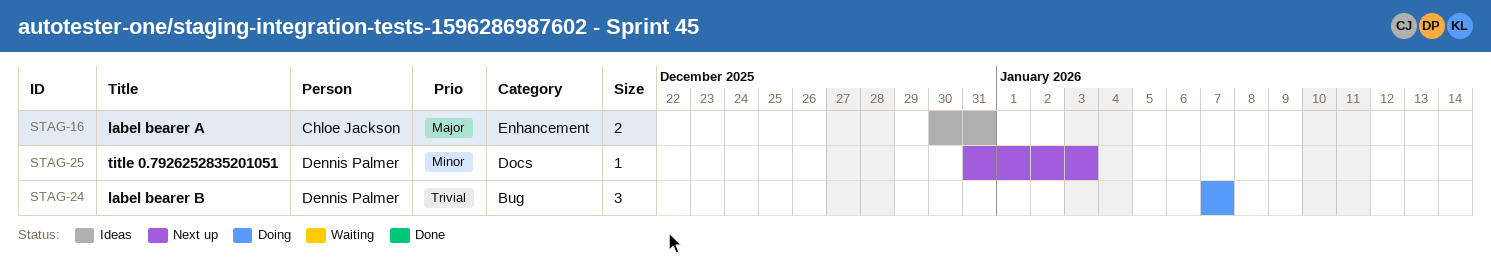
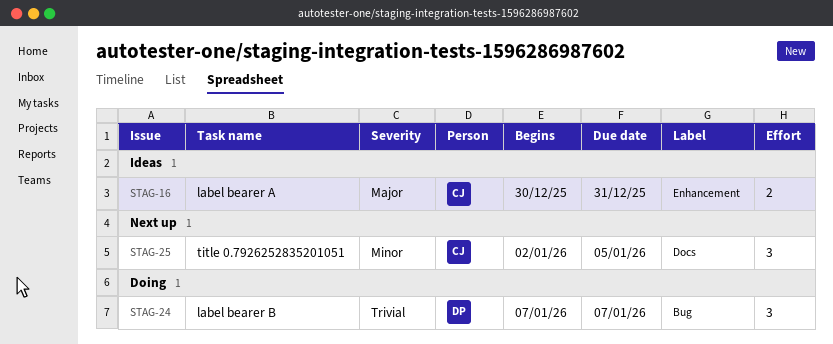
STAG-25, owner: Dennis Palmer -> Chloe Jackson
STAG-25, estimate: 1 -> 3
STAG-25, start: Dec 31 -> Jan 2
STAG-25, due: Jan 3 -> Jan 5

